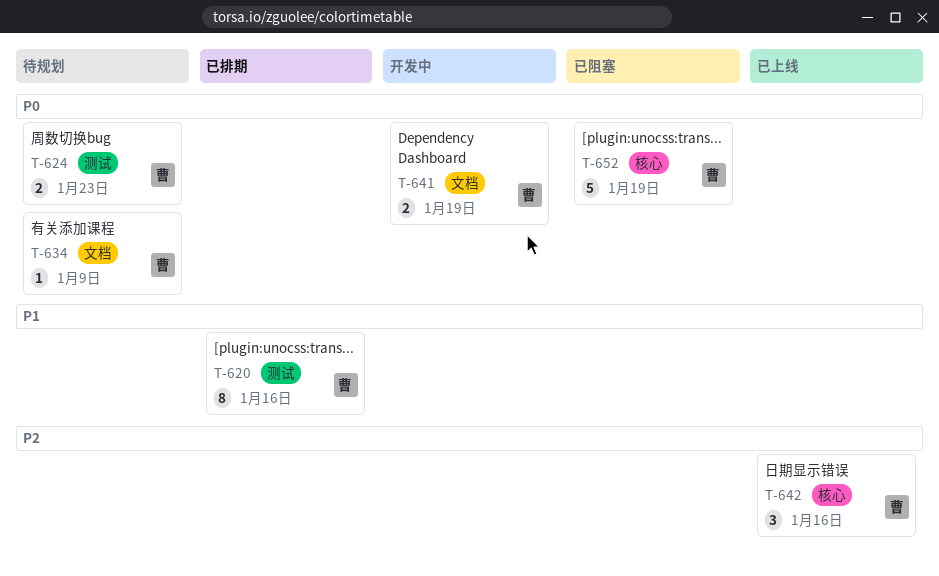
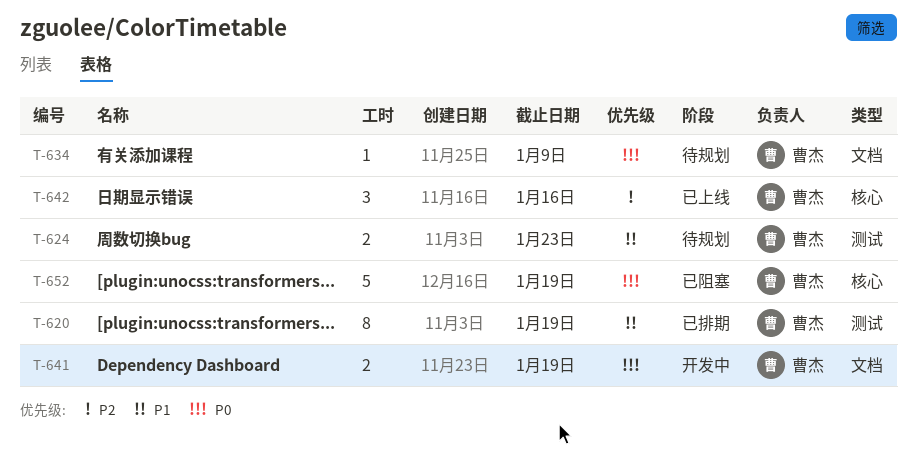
T-620, due: Jan 16 -> Jan 19
T-624, priority: P0 -> P1

